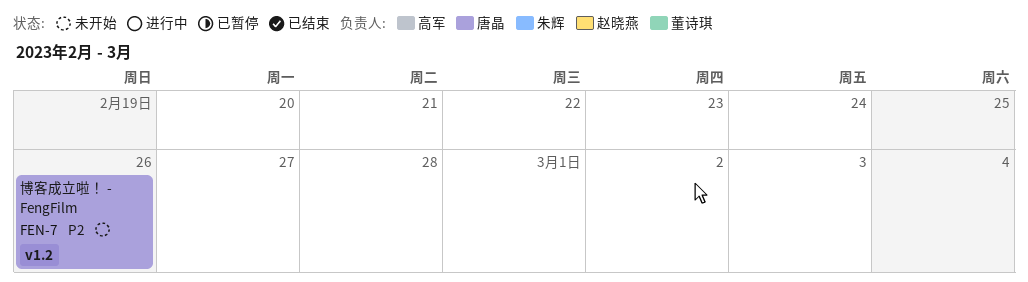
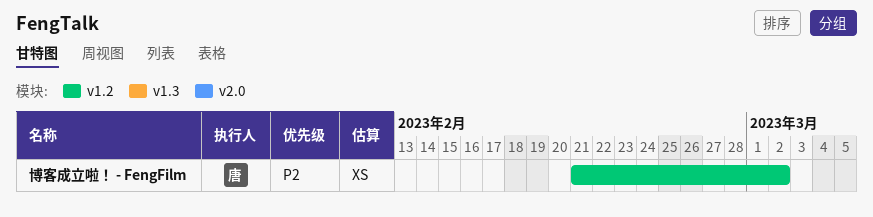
博客成立啦！ - FengFilm, due: Feb 26 -> Mar 2

